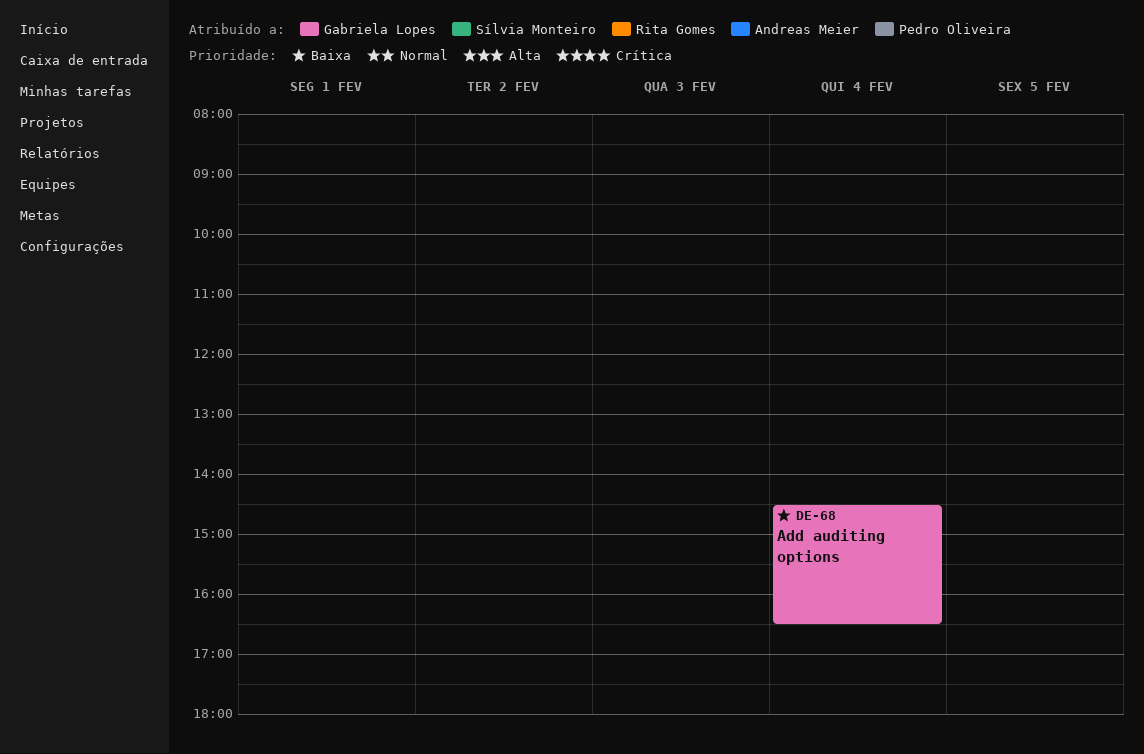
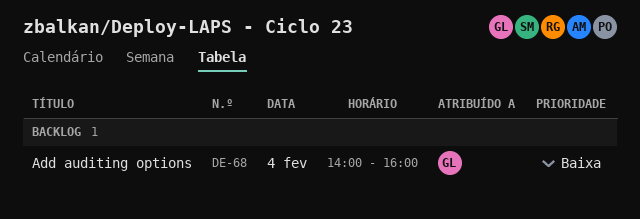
DE-68, begins: 14:30 -> 14:00
DE-68, ends: 16:30 -> 16:00

